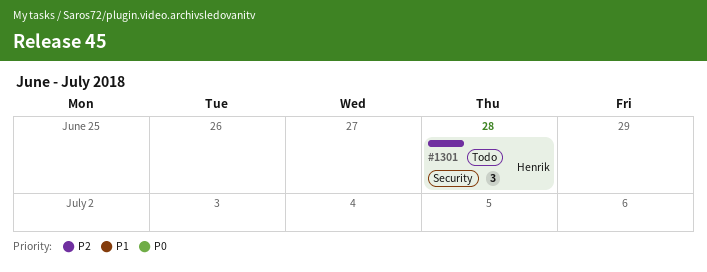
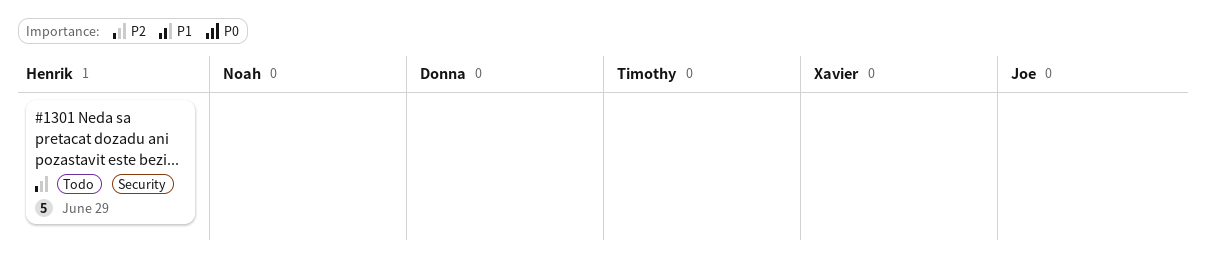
#1301, estimate: 3 -> 5
#1301, due: Jun 28 -> Jun 29

